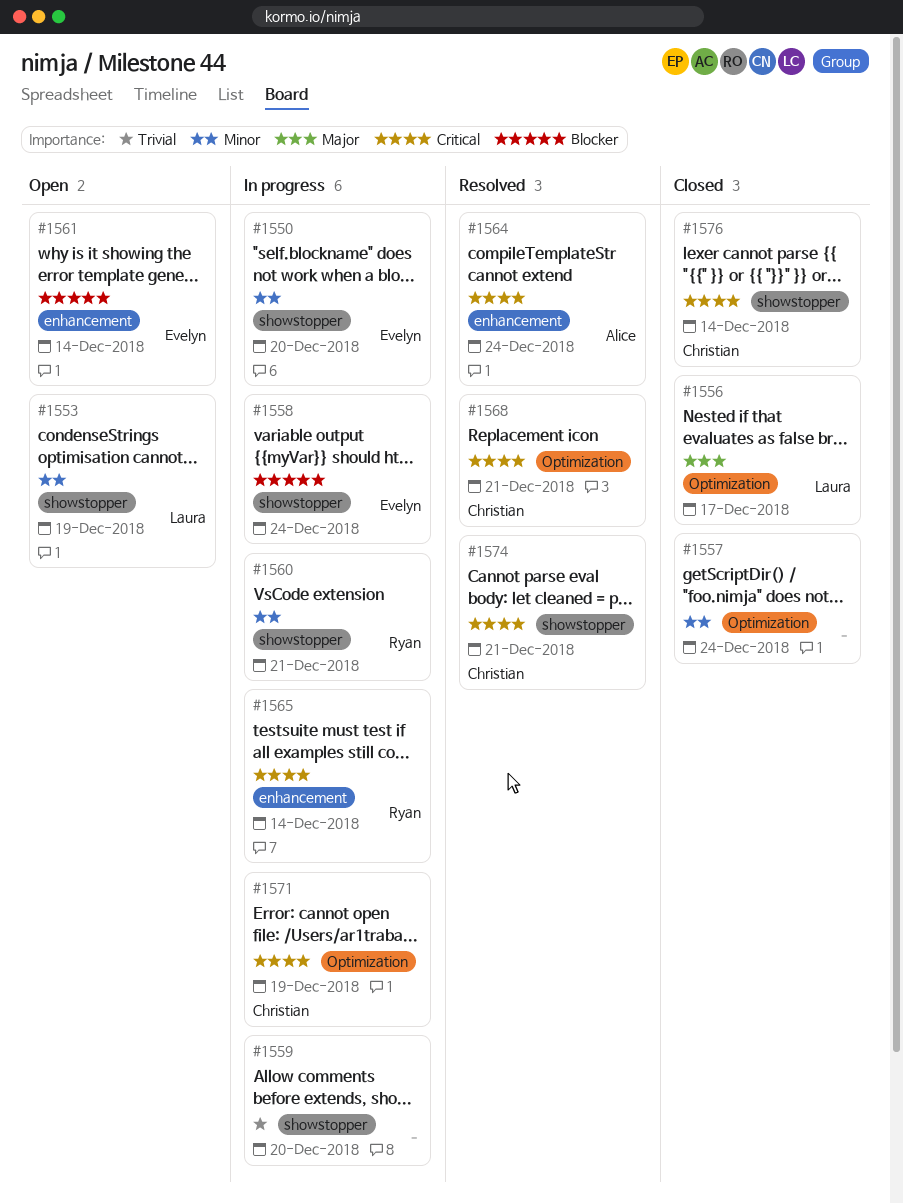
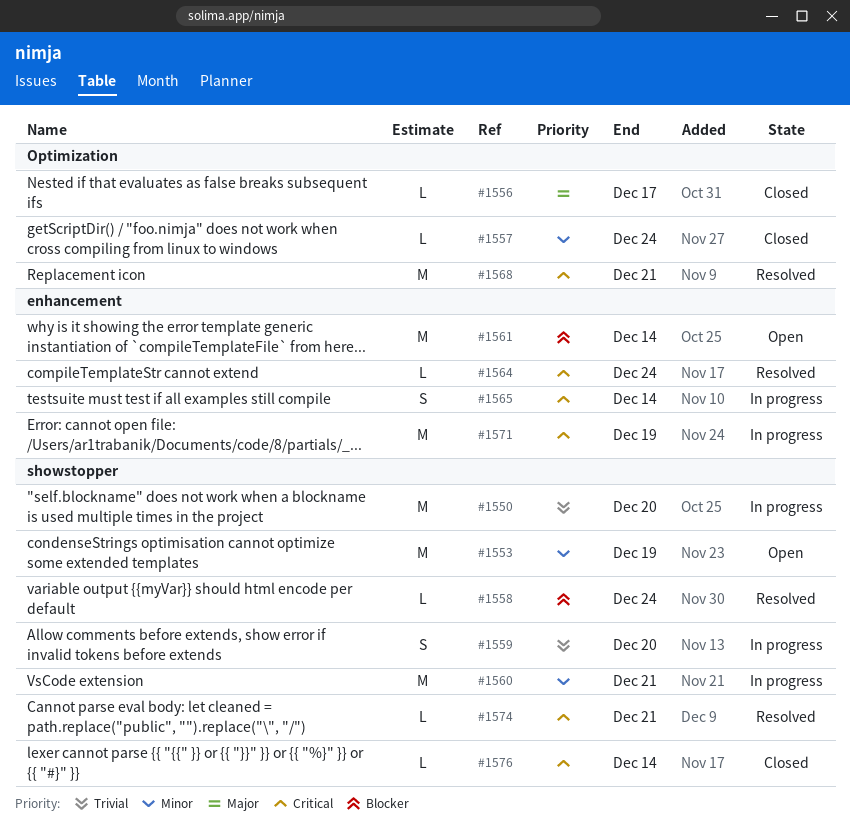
#1550, priority: Minor -> Trivial
#1558, status: In progress -> Resolved
#1571, label: Optimization -> enhancement

